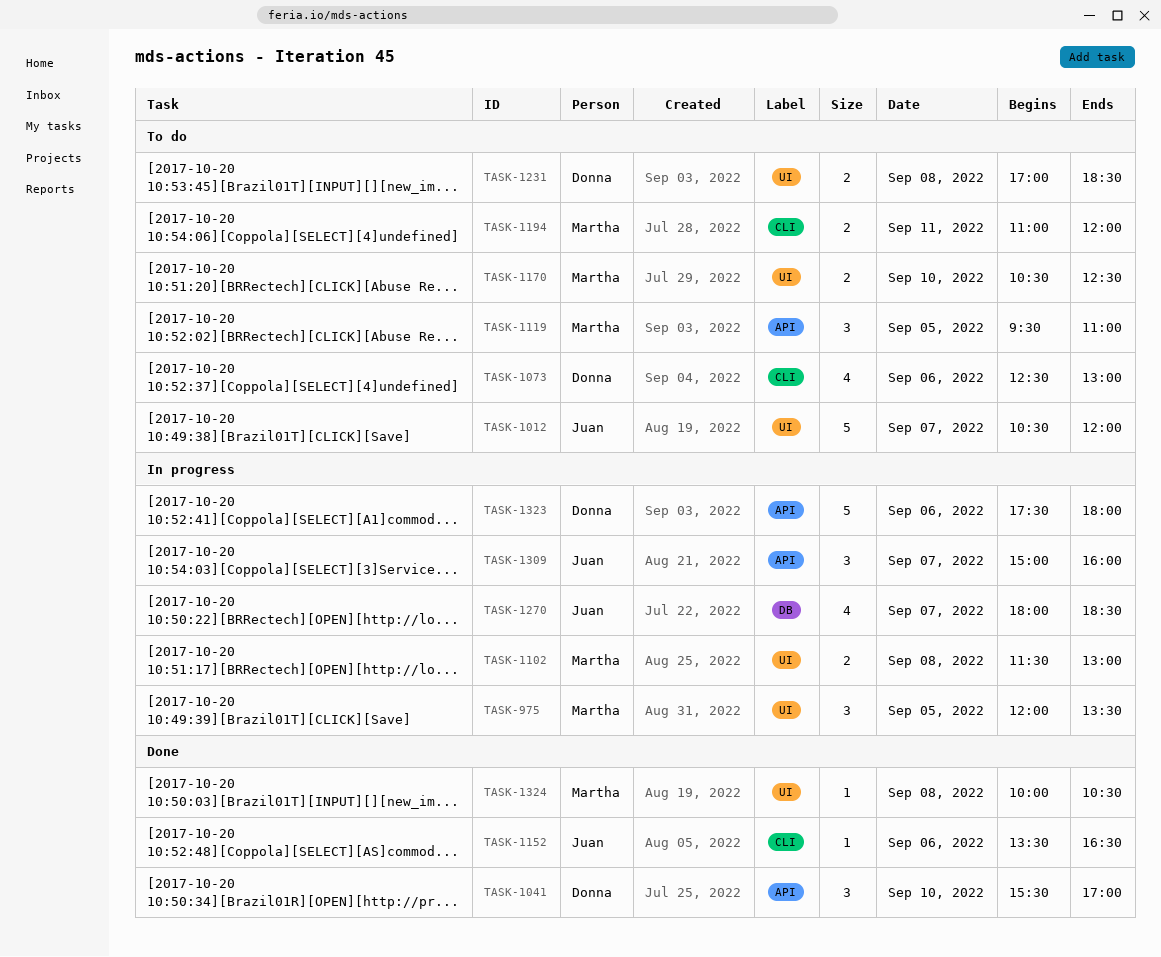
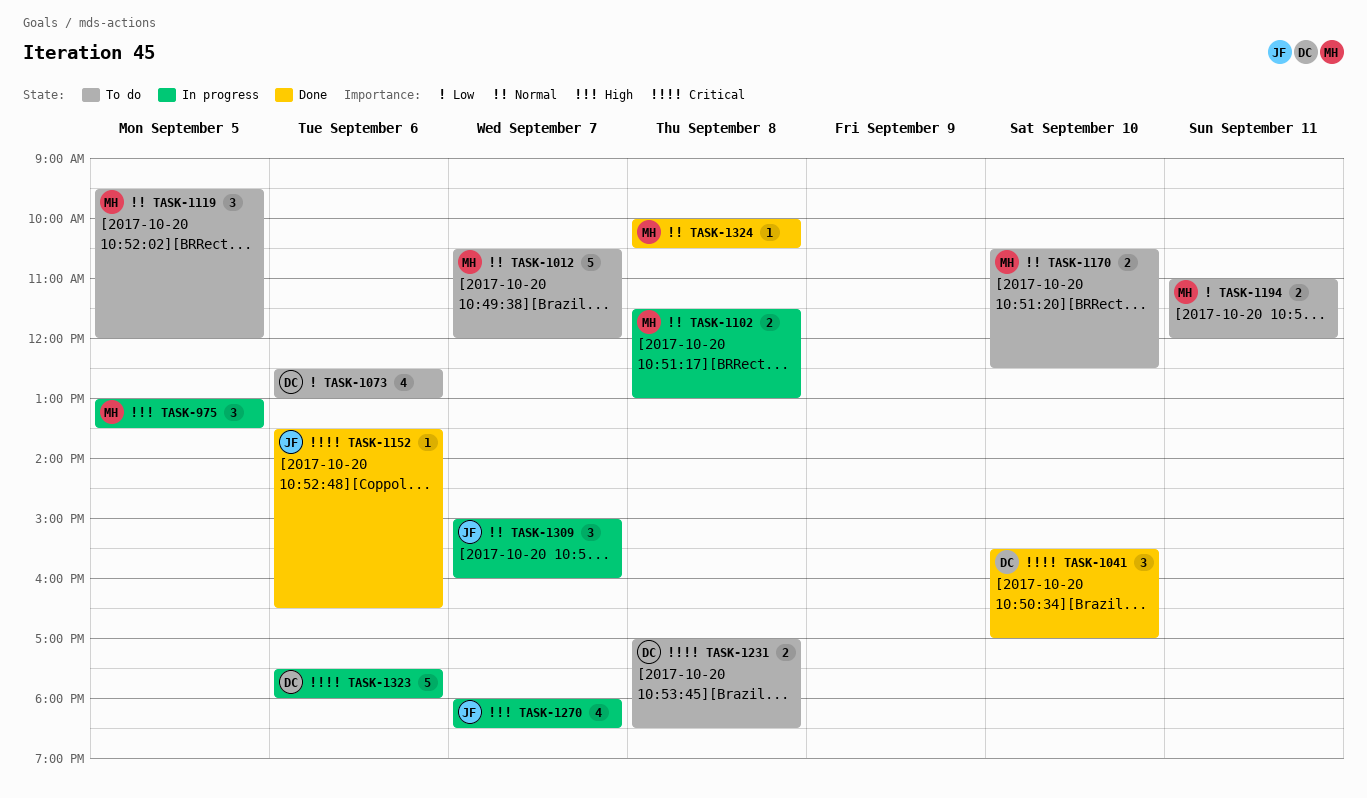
TASK-975, begins: 12:00 -> 13:00
TASK-1012, owner: Juan -> Martha
TASK-1119, ends: 11:00 -> 12:00

